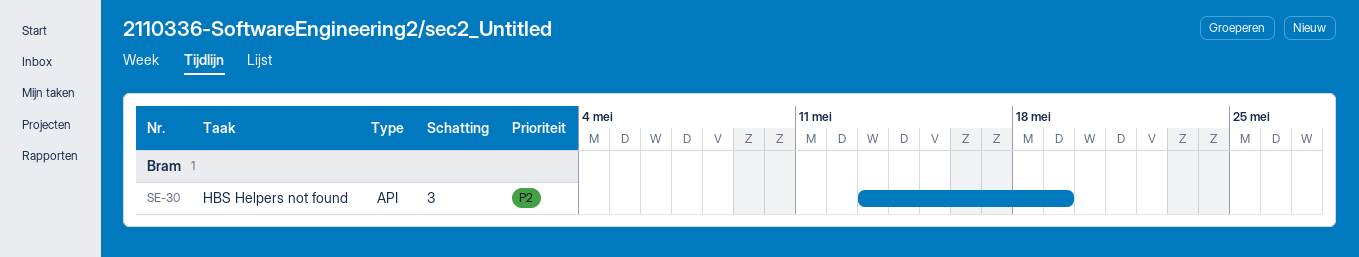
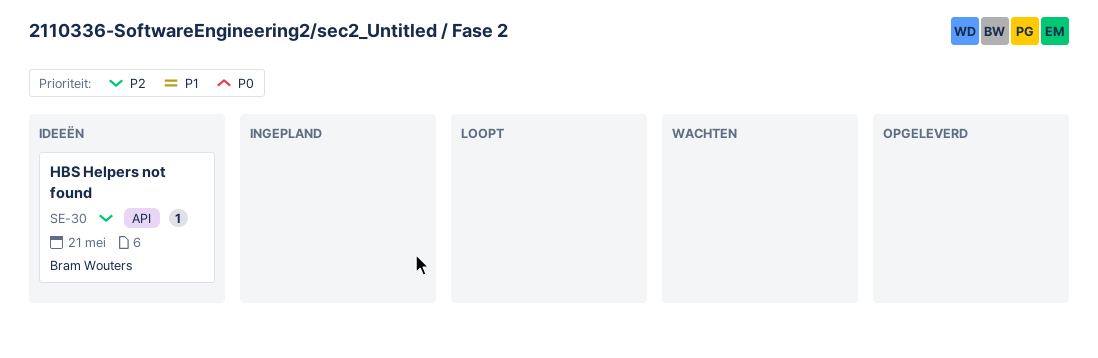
SE-30, estimate: 3 -> 1
SE-30, due: May 19 -> May 21

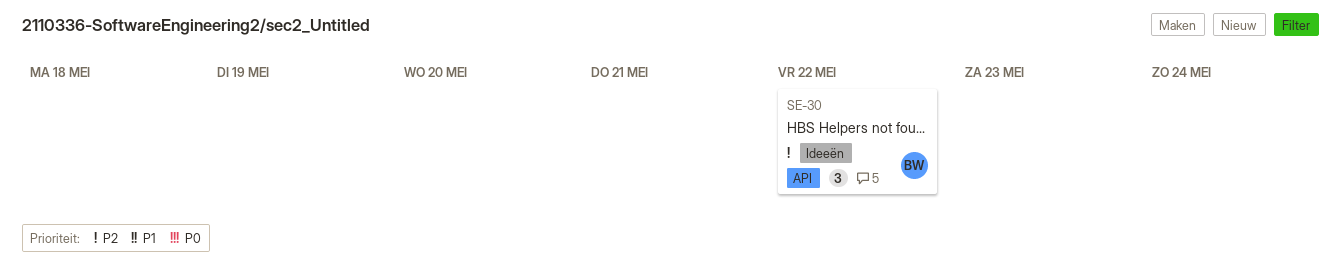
SE-30, estimate: 1 -> 3
SE-30, due: May 21 -> May 22

